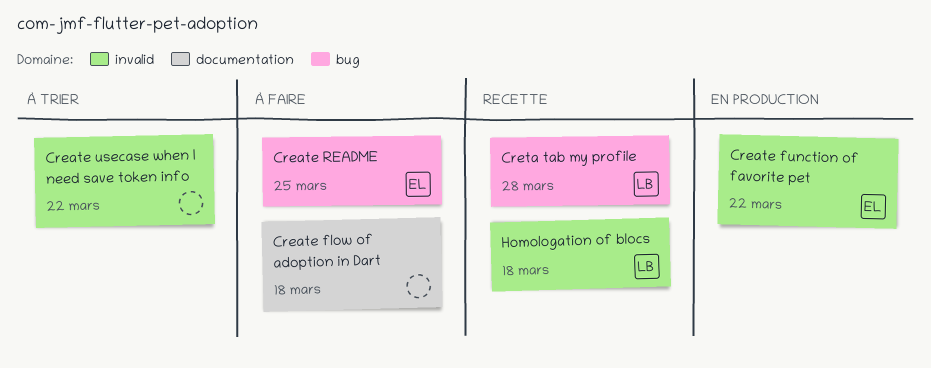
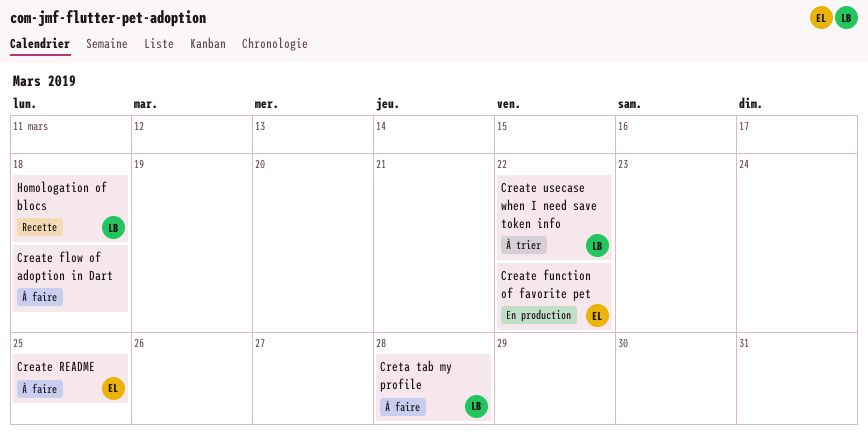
Create usecase when I need save token info, owner: none -> LB
Creta tab my profile, status: Recette -> À faire

